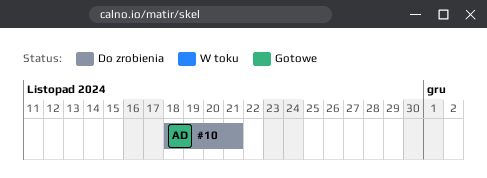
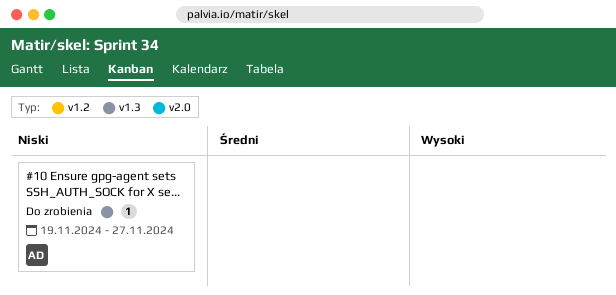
#10, start: Nov 18 -> Nov 19
#10, due: Nov 21 -> Nov 27

